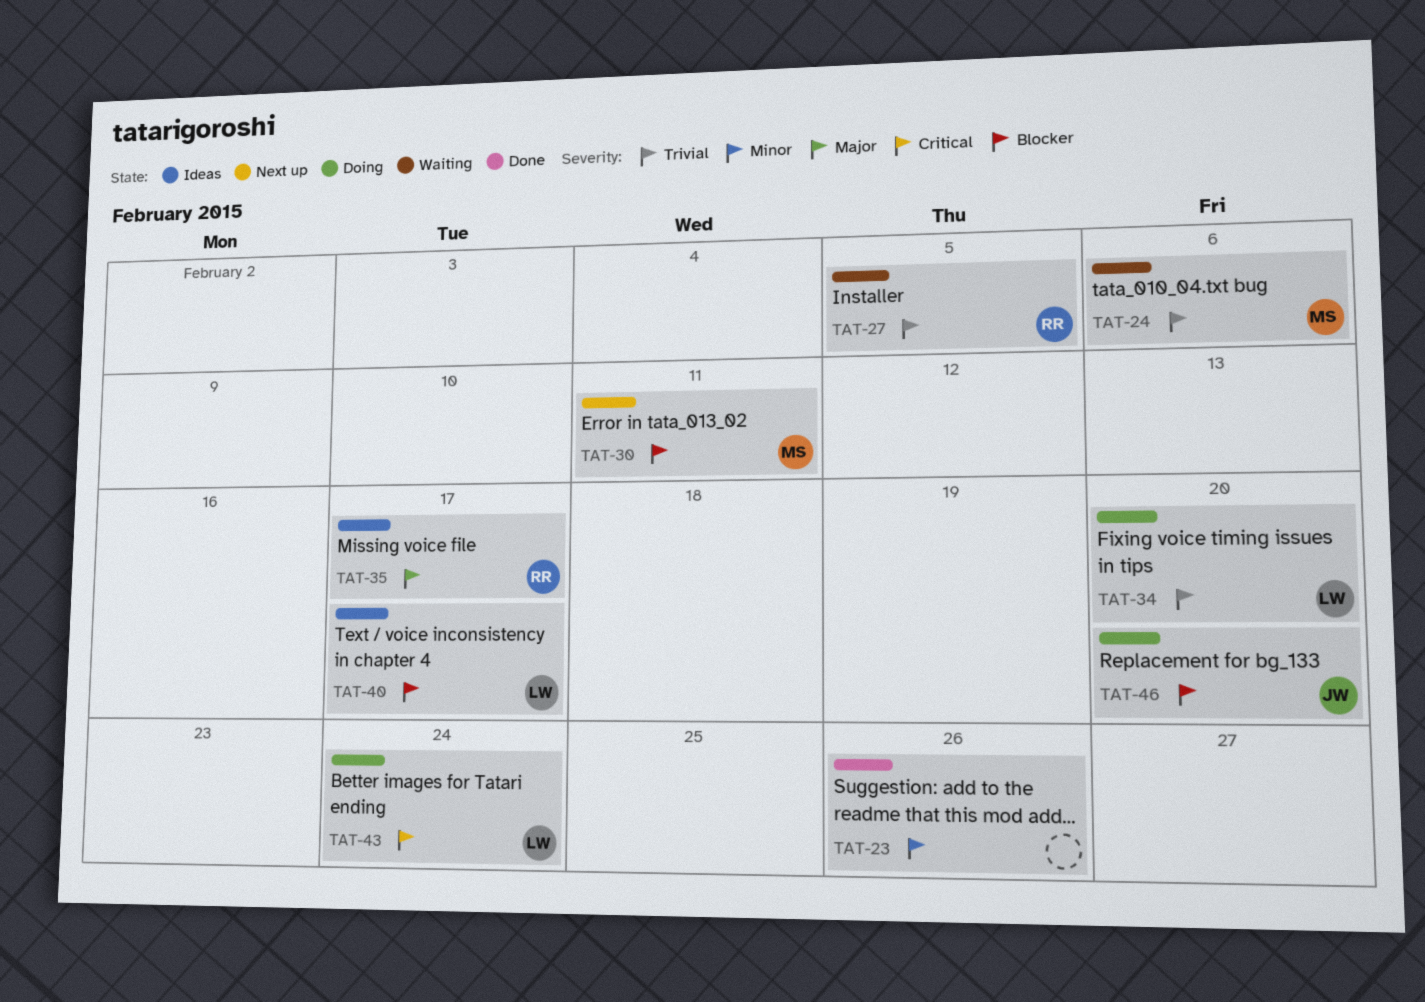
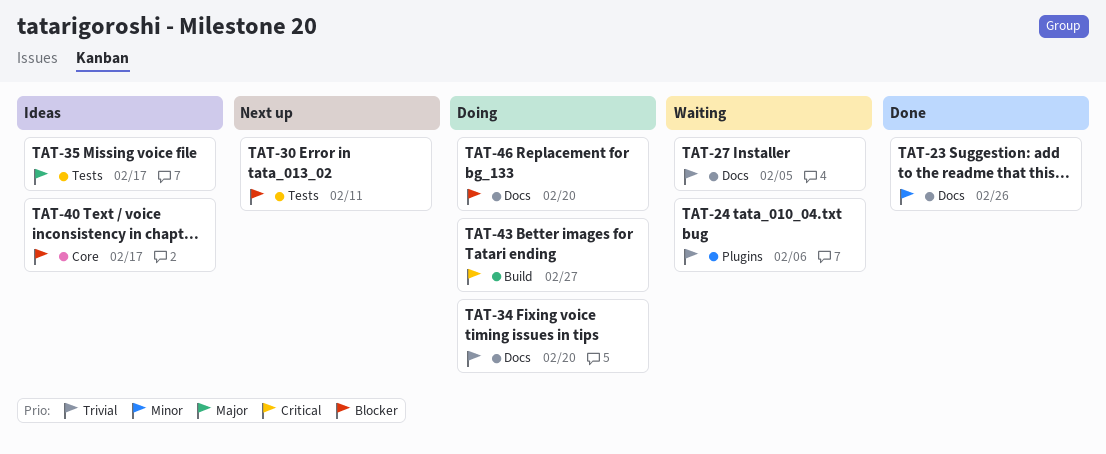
TAT-43, due: Feb 24 -> Feb 27

